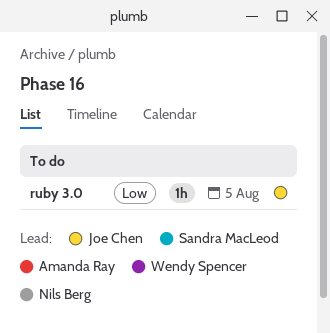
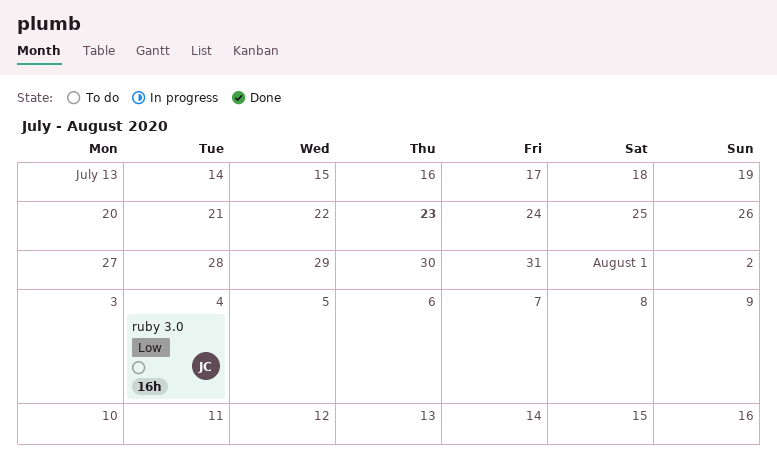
ruby 3.0, estimate: 1h -> 16h
ruby 3.0, due: Aug 5 -> Aug 4

